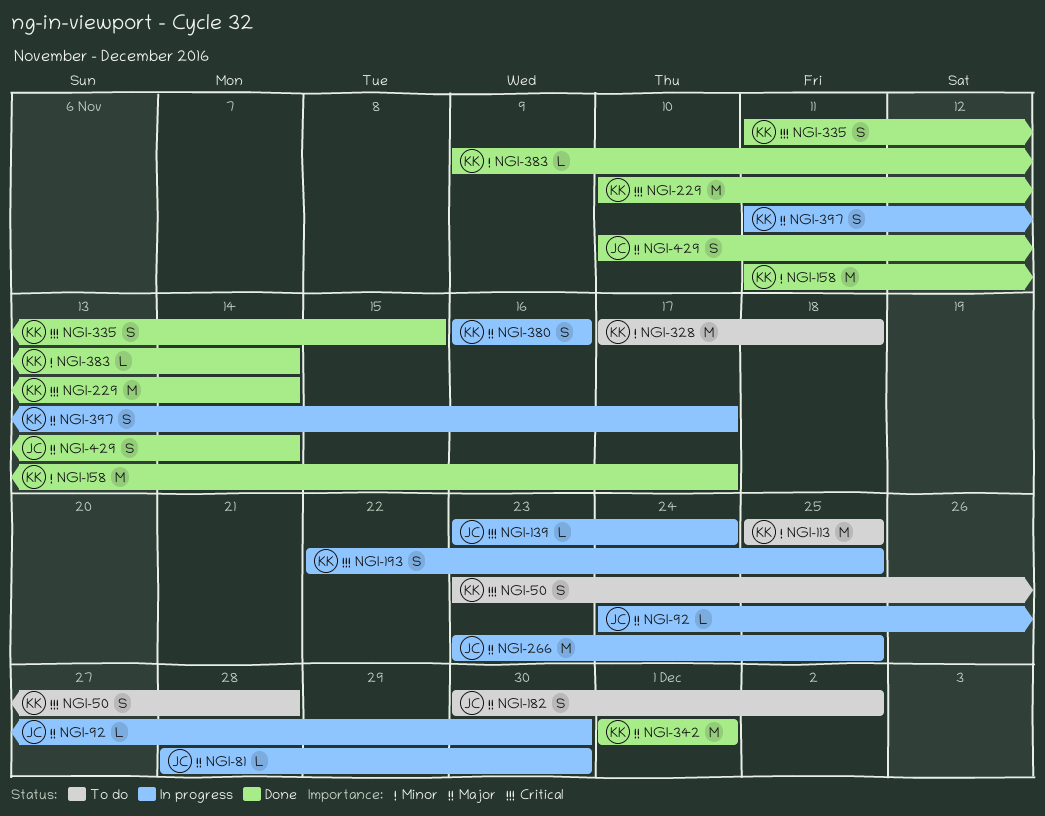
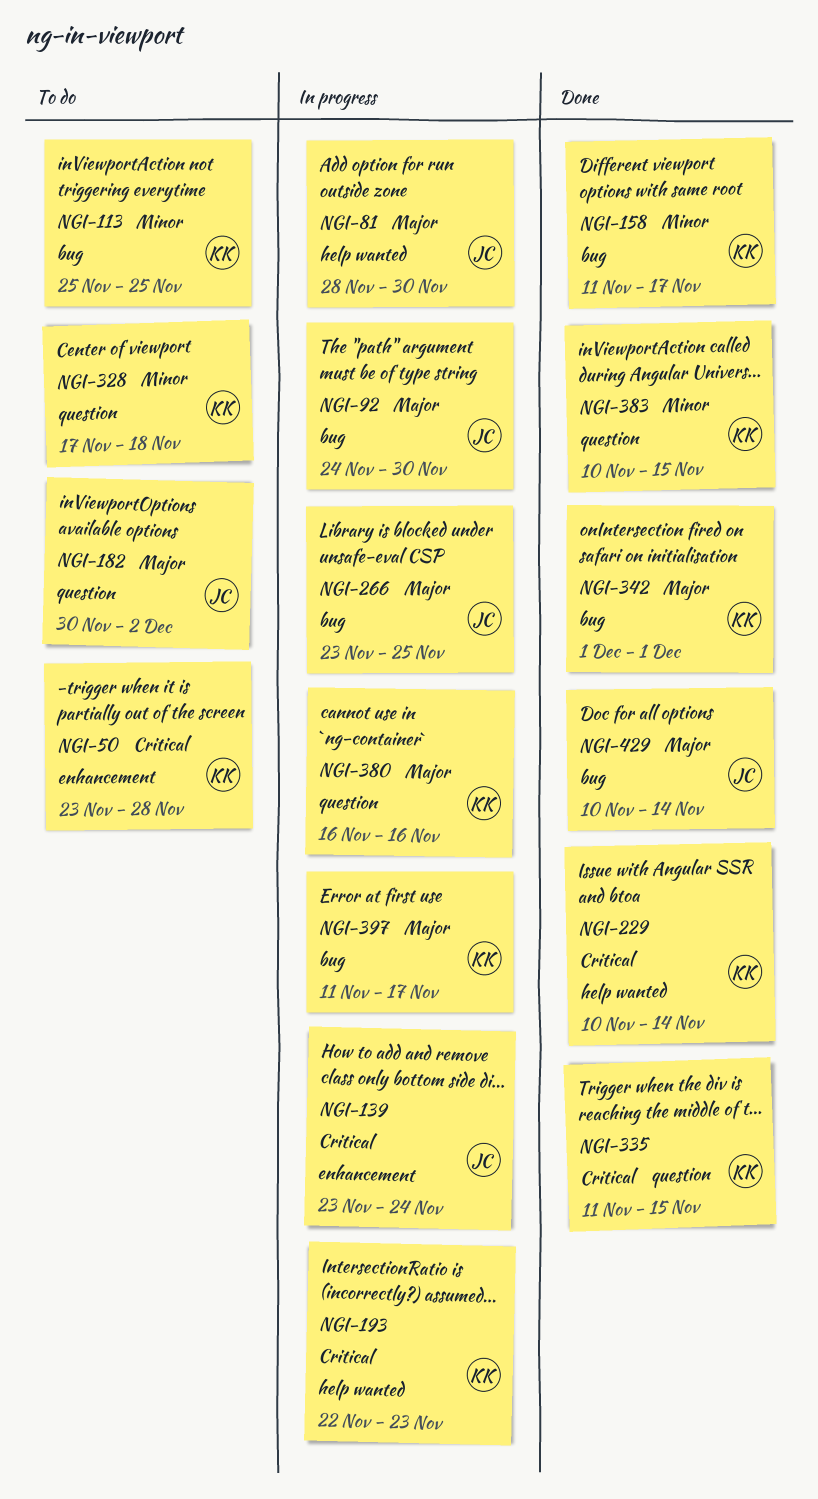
NGI-193, due: Nov 25 -> Nov 23
NGI-383, start: Nov 9 -> Nov 10
NGI-383, due: Nov 14 -> Nov 15

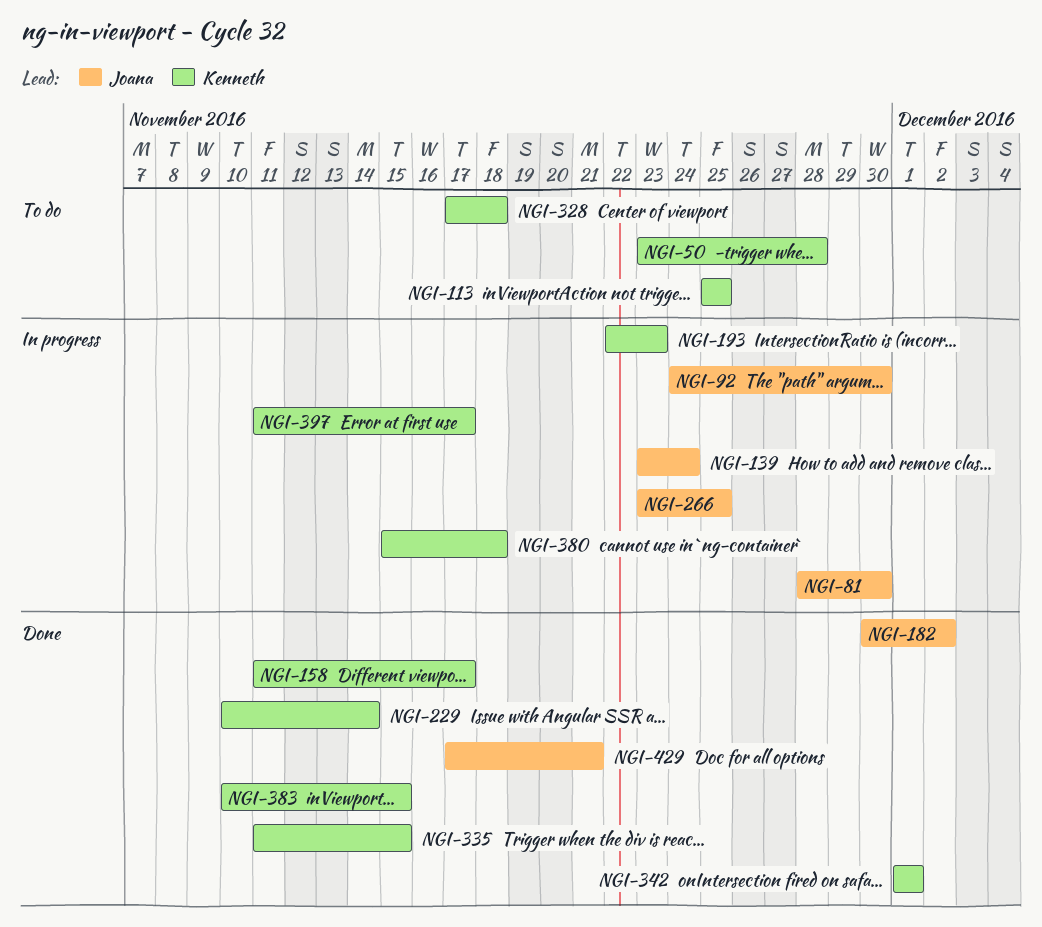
NGI-182, status: To do -> Done
NGI-380, start: Nov 16 -> Nov 15
NGI-380, due: Nov 16 -> Nov 18
NGI-429, start: Nov 10 -> Nov 17
NGI-429, due: Nov 14 -> Nov 21

